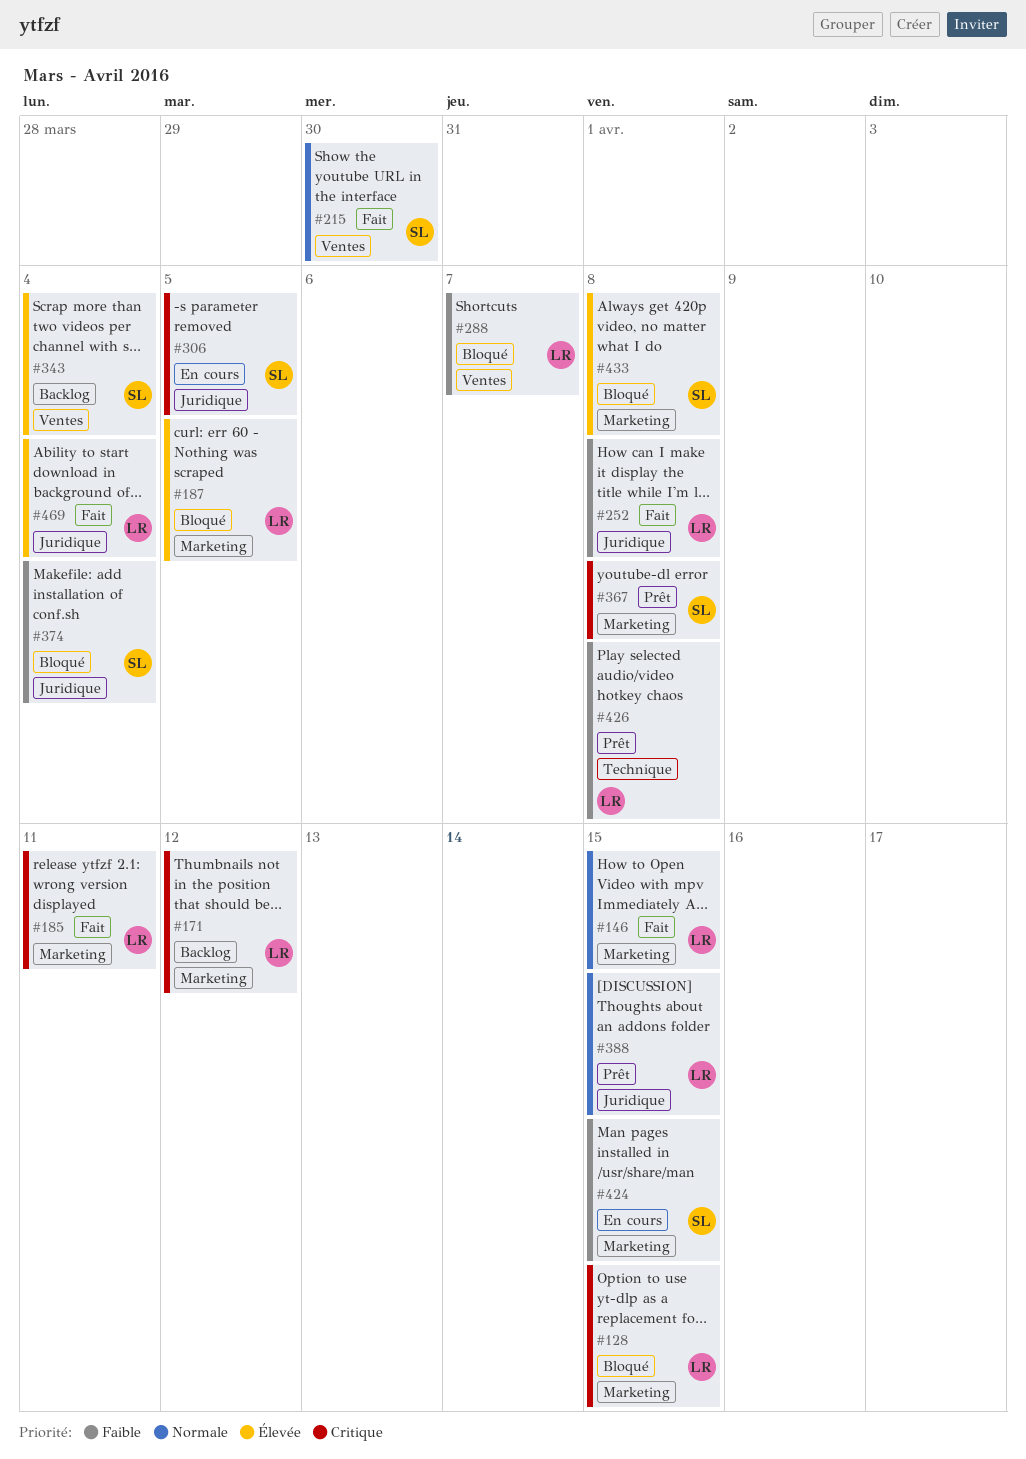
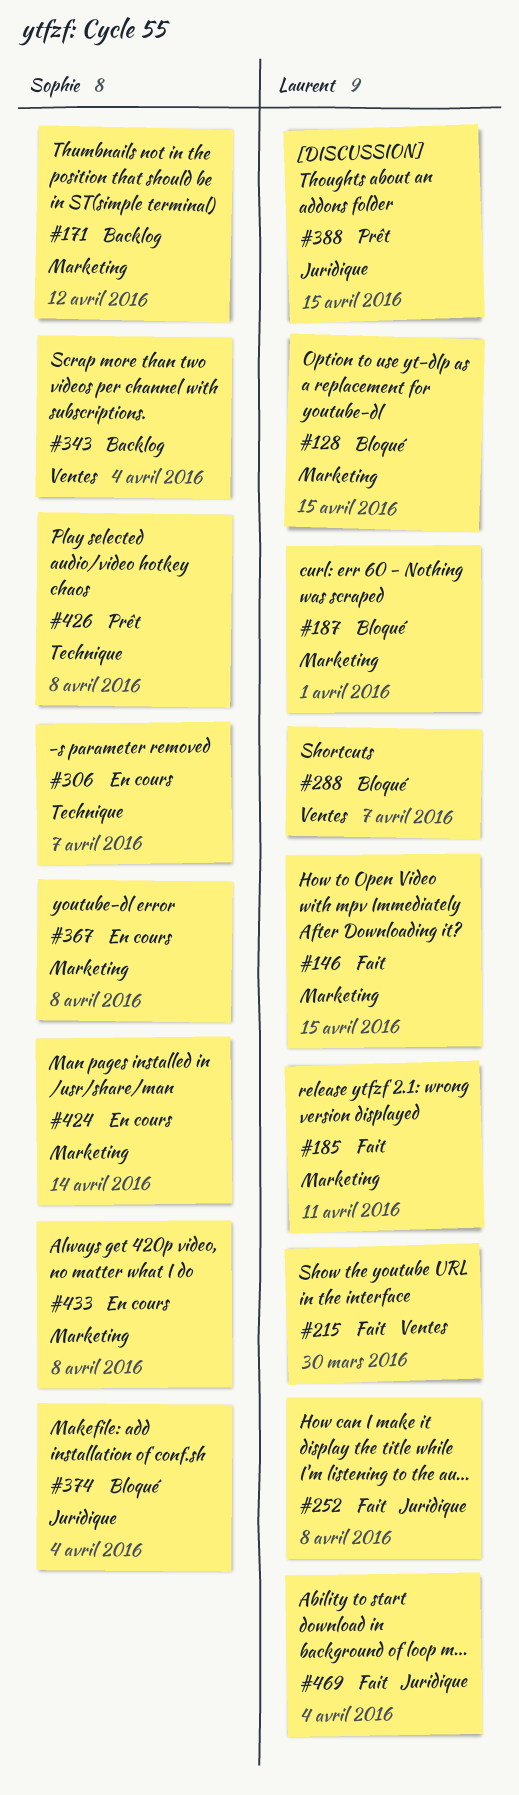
#171, owner: Laurent -> Sophie
#187, due: Apr 5 -> Apr 1
#215, owner: Sophie -> Laurent
#306, label: Juridique -> Technique
#306, due: Apr 5 -> Apr 7
#367, status: Prêt -> En cours
#424, due: Apr 15 -> Apr 14
#426, owner: Laurent -> Sophie
#433, status: Bloqué -> En cours

